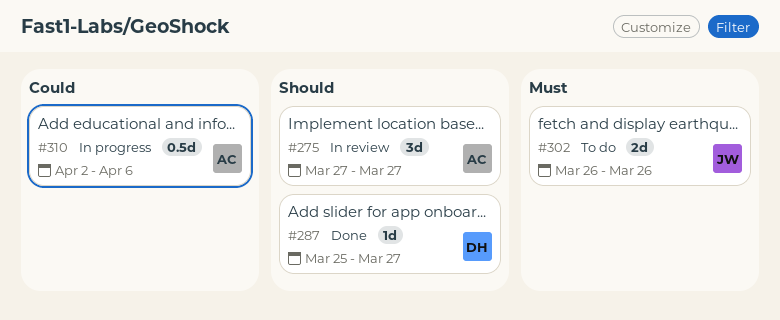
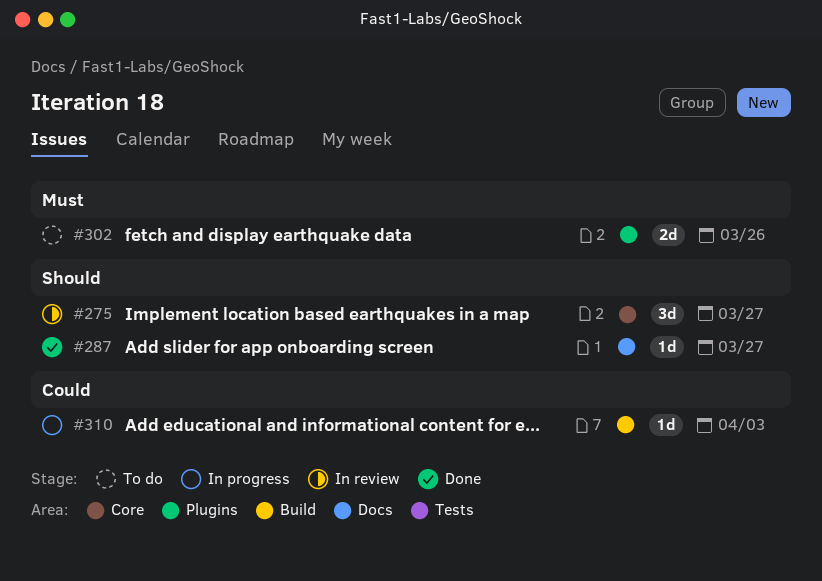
#310, estimate: 0.5d -> 1d
#310, due: Apr 6 -> Apr 3

